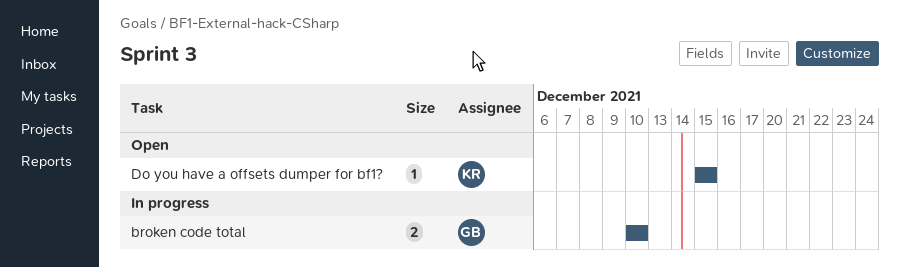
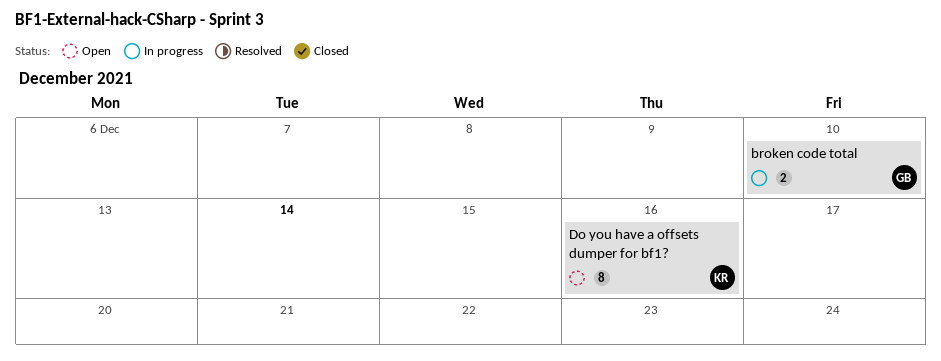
Do you have a offsets dumper for bf1?, estimate: 1 -> 8
Do you have a offsets dumper for bf1?, due: Dec 15 -> Dec 16

